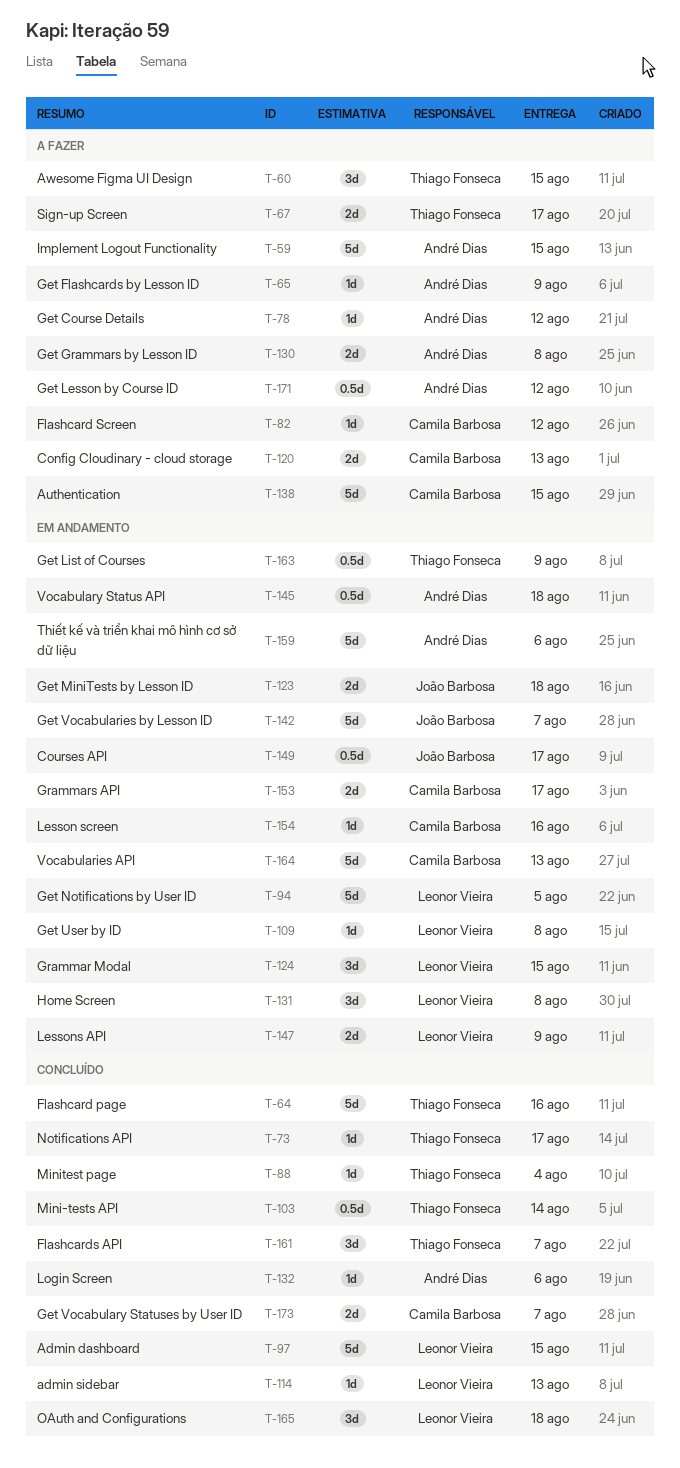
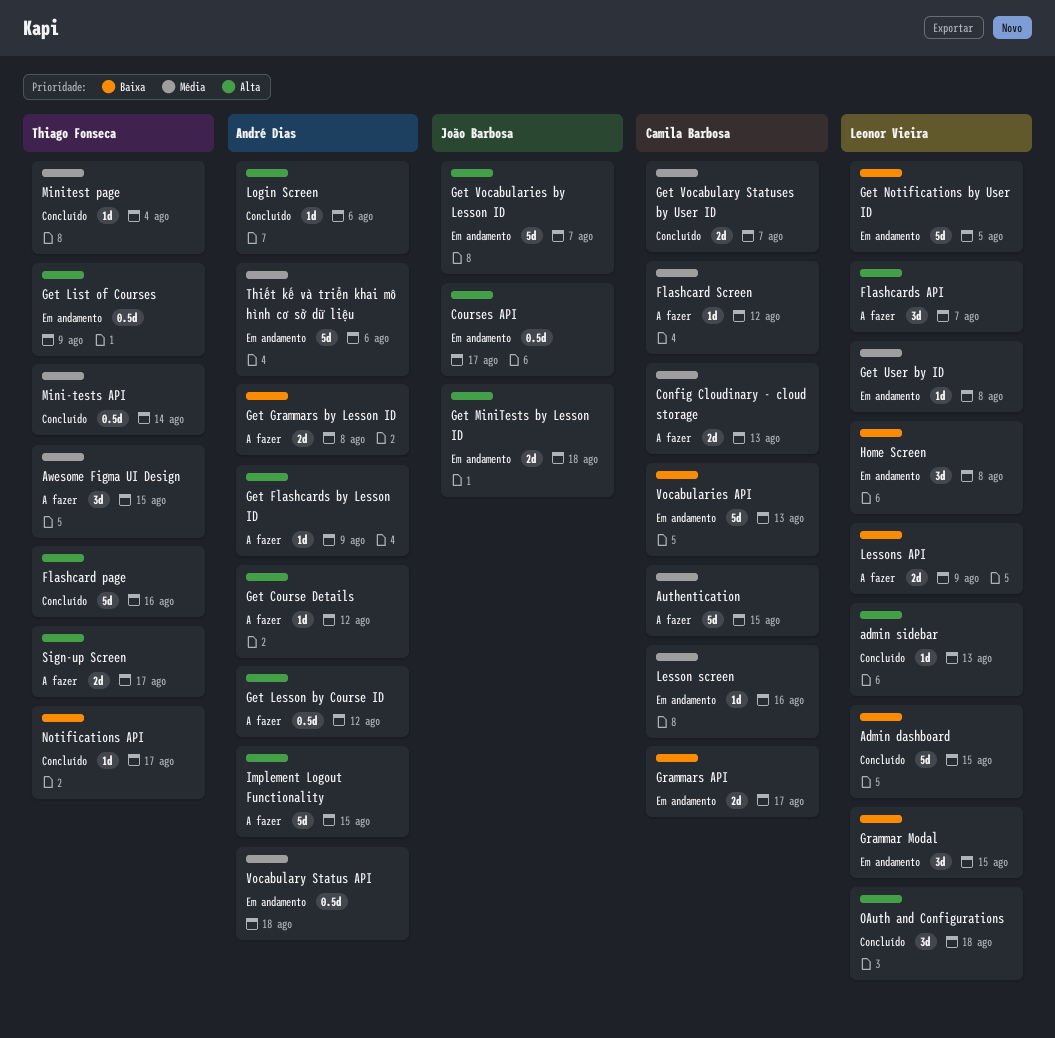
Flashcards API, status: Concluído -> A fazer
Flashcards API, owner: Thiago Fonseca -> Leonor Vieira
Lessons API, status: Em andamento -> A fazer

